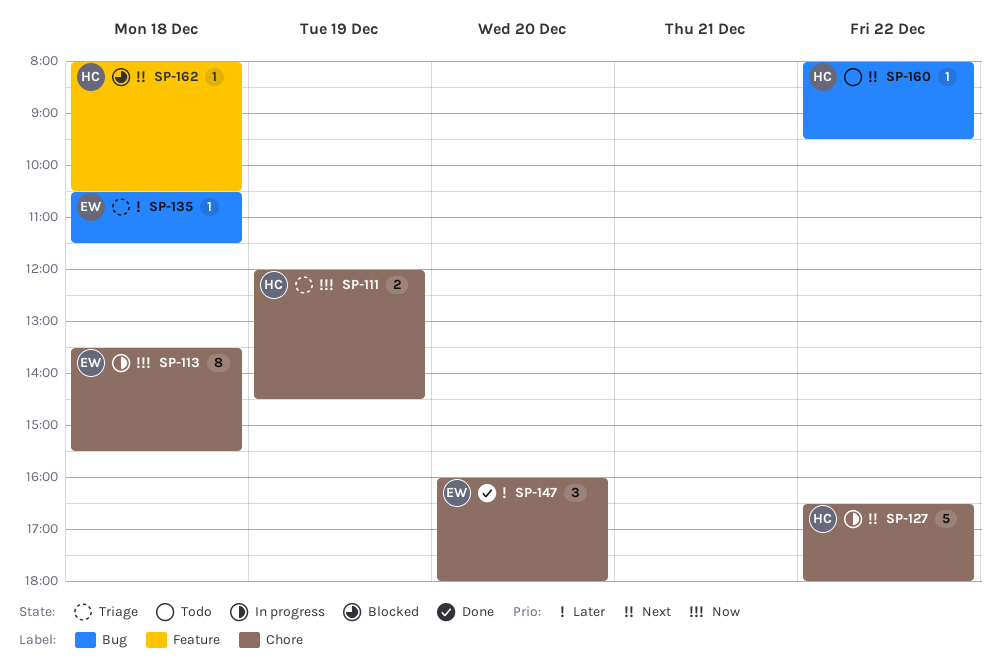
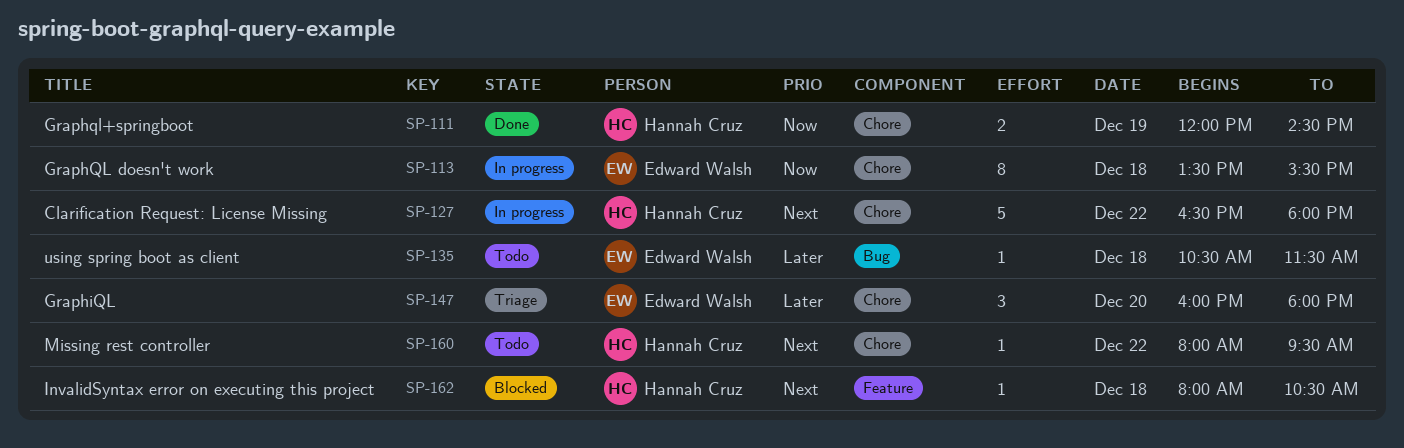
SP-111, status: Triage -> Done
SP-135, status: Triage -> Todo
SP-147, status: Done -> Triage
SP-160, label: Bug -> Chore

